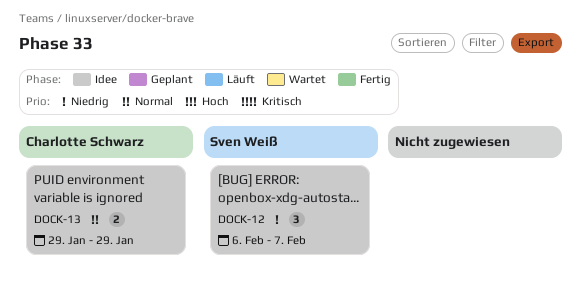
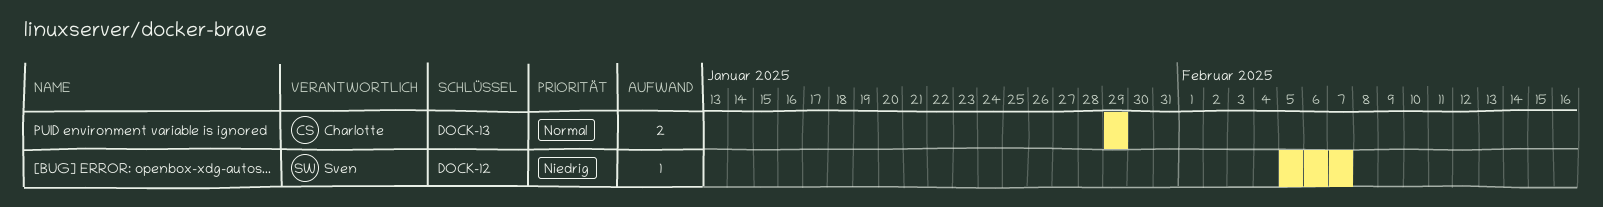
DOCK-12, estimate: 3 -> 1
DOCK-12, start: Feb 6 -> Feb 5

